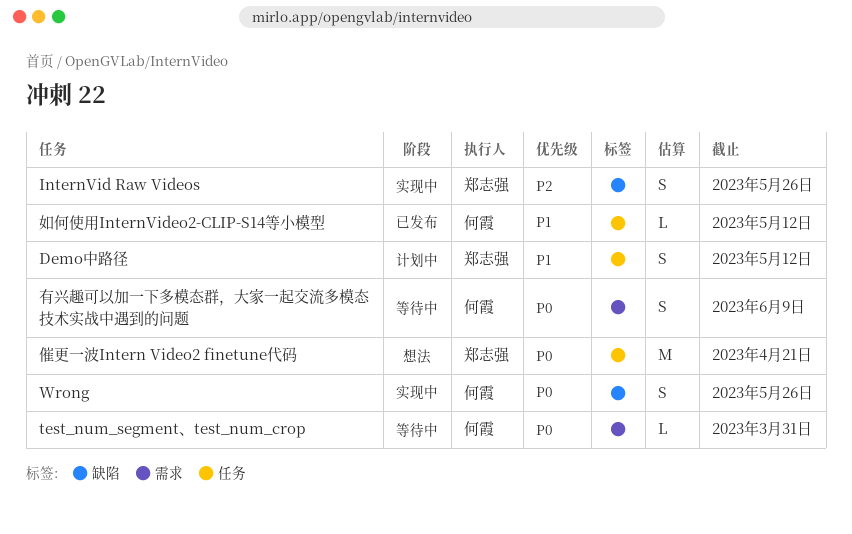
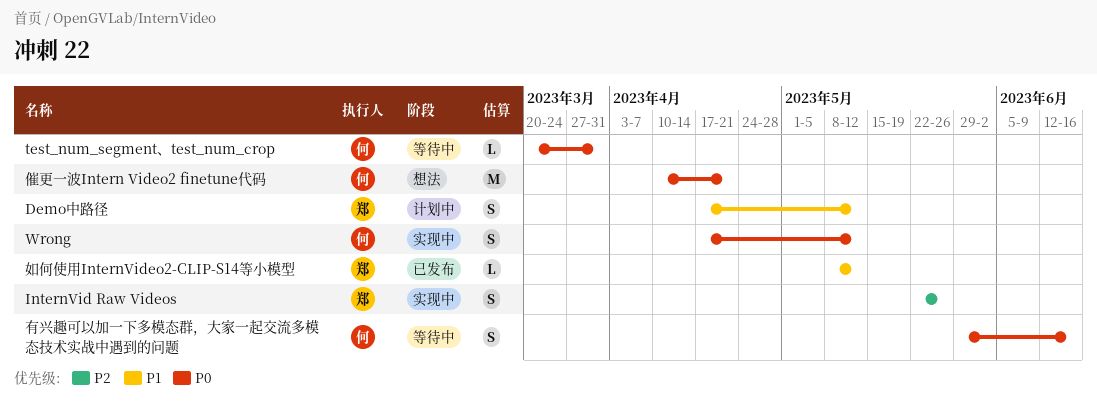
Wrong, due: May 26 -> May 12
催更一波Intern Video2 finetune代码, owner: 郑志强 -> 何霞
如何使用InternVideo2-CLIP-S14等小模型, owner: 何霞 -> 郑志强
有兴趣可以加一下多模态群，大家一起交流多模态技术实战中遇到的问题, due: Jun 9 -> Jun 16

